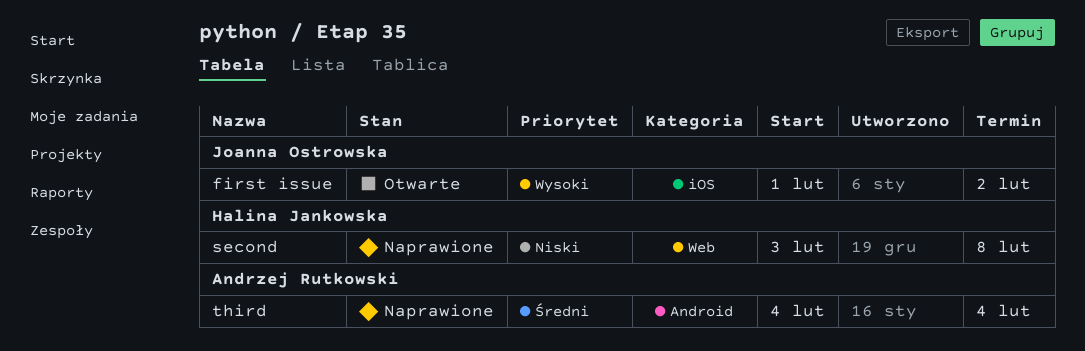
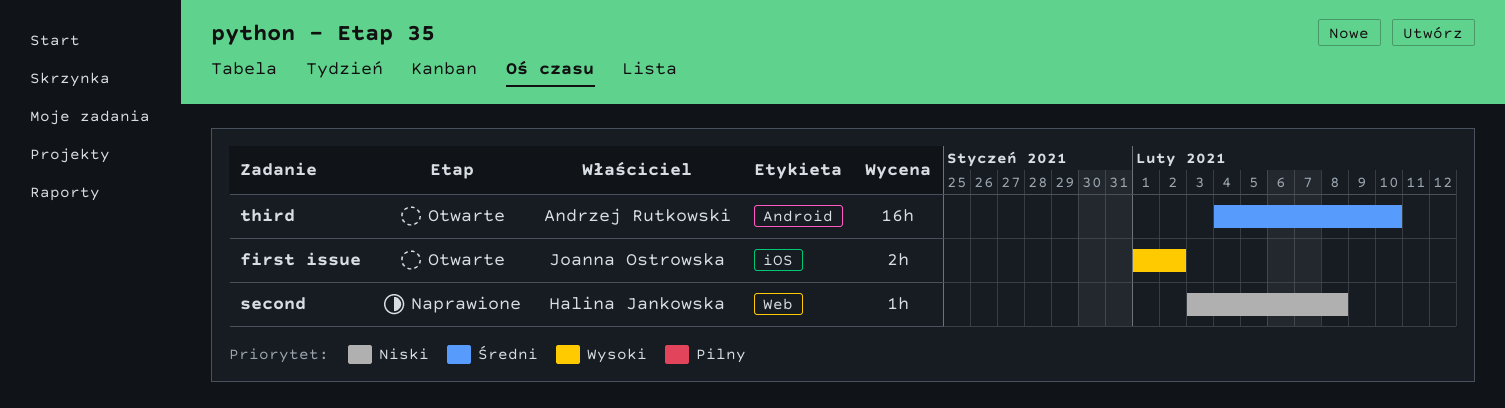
third, status: Naprawione -> Otwarte
third, due: Feb 4 -> Feb 10

